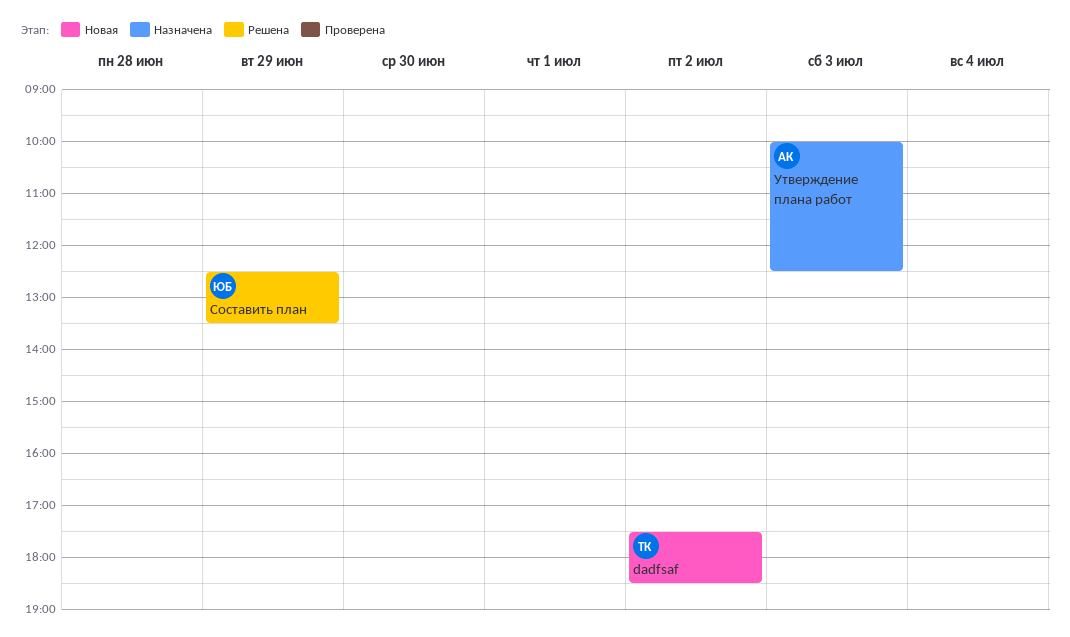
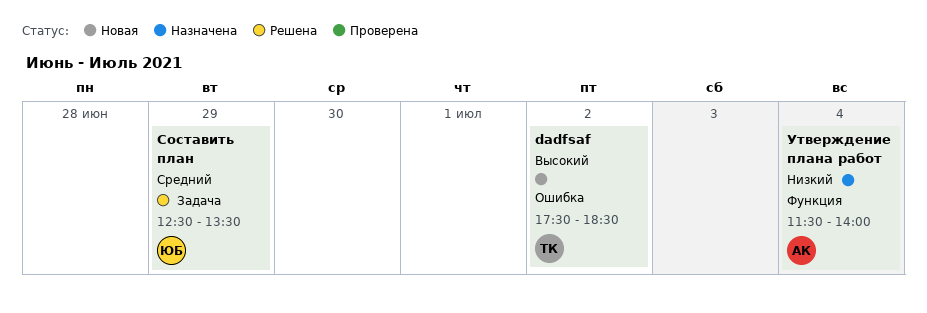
Утверждение плана работ, day: Jul 3 -> Jul 4
Утверждение плана работ, begins: 10:00 -> 11:30
Утверждение плана работ, ends: 12:30 -> 14:00

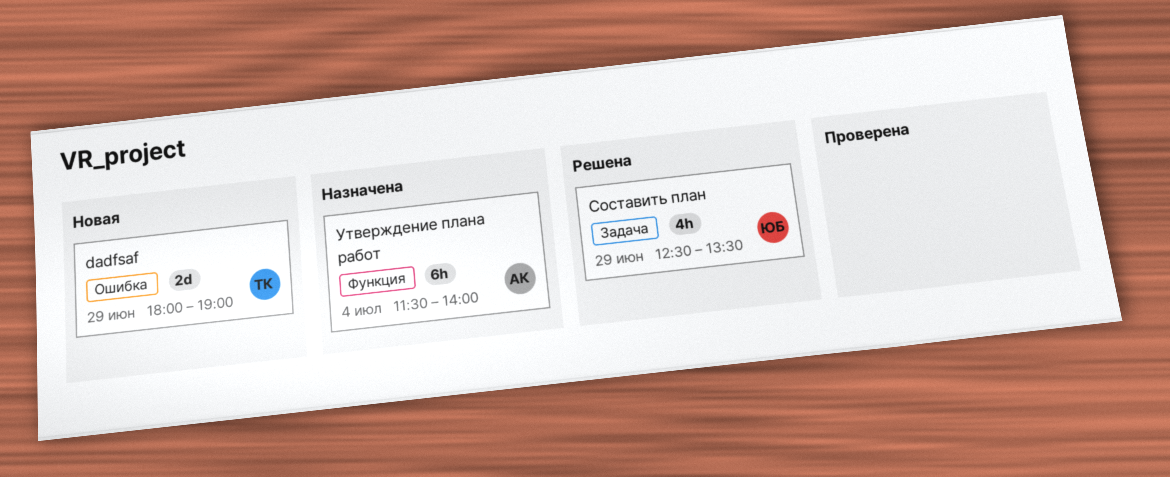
dadfsaf, day: Jul 2 -> Jun 29
dadfsaf, begins: 17:30 -> 18:00
dadfsaf, ends: 18:30 -> 19:00

